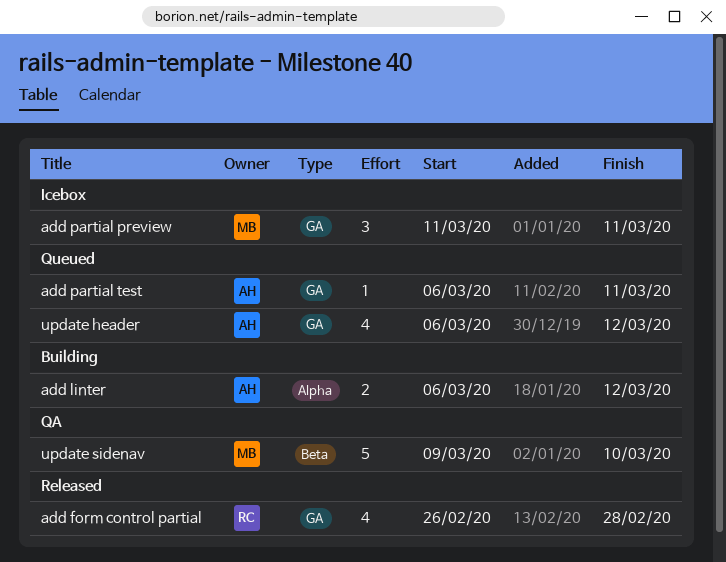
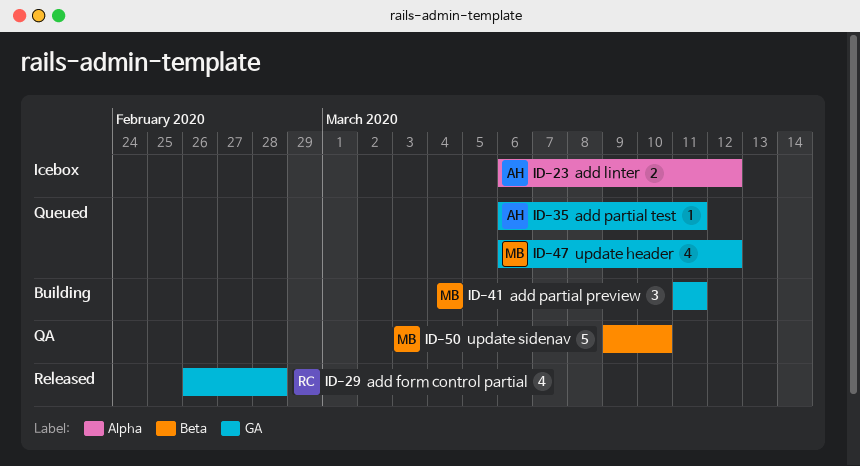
add linter, status: Building -> Icebox
add partial preview, status: Icebox -> Building
update header, owner: AH -> MB

